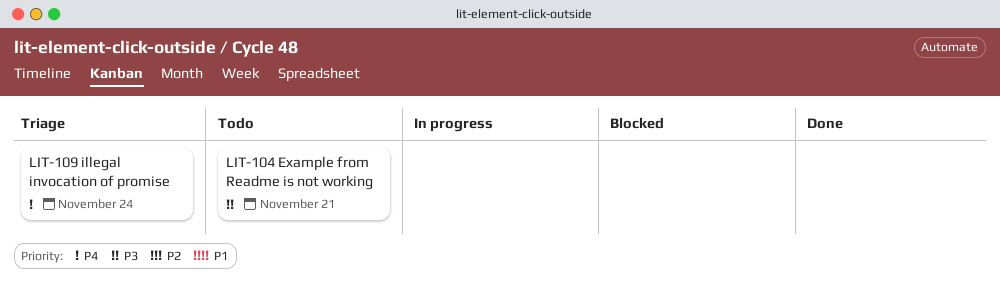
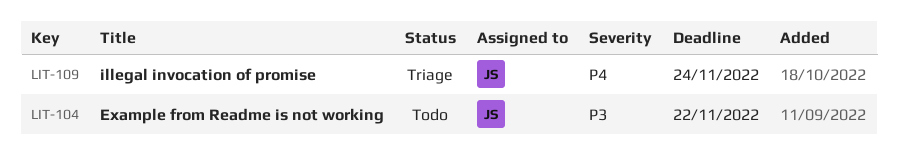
LIT-104, due: Nov 21 -> Nov 22

